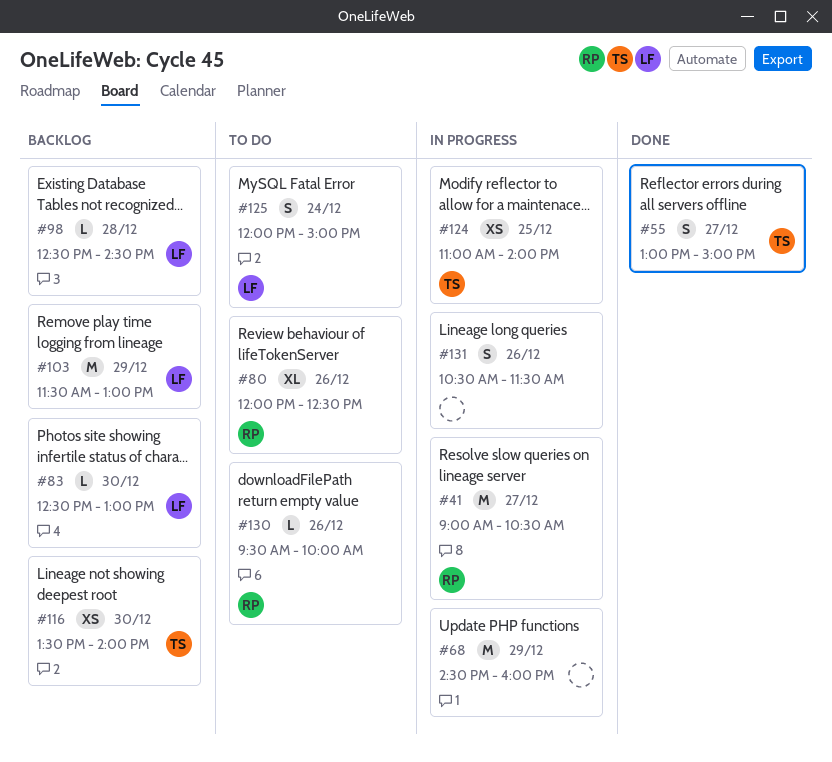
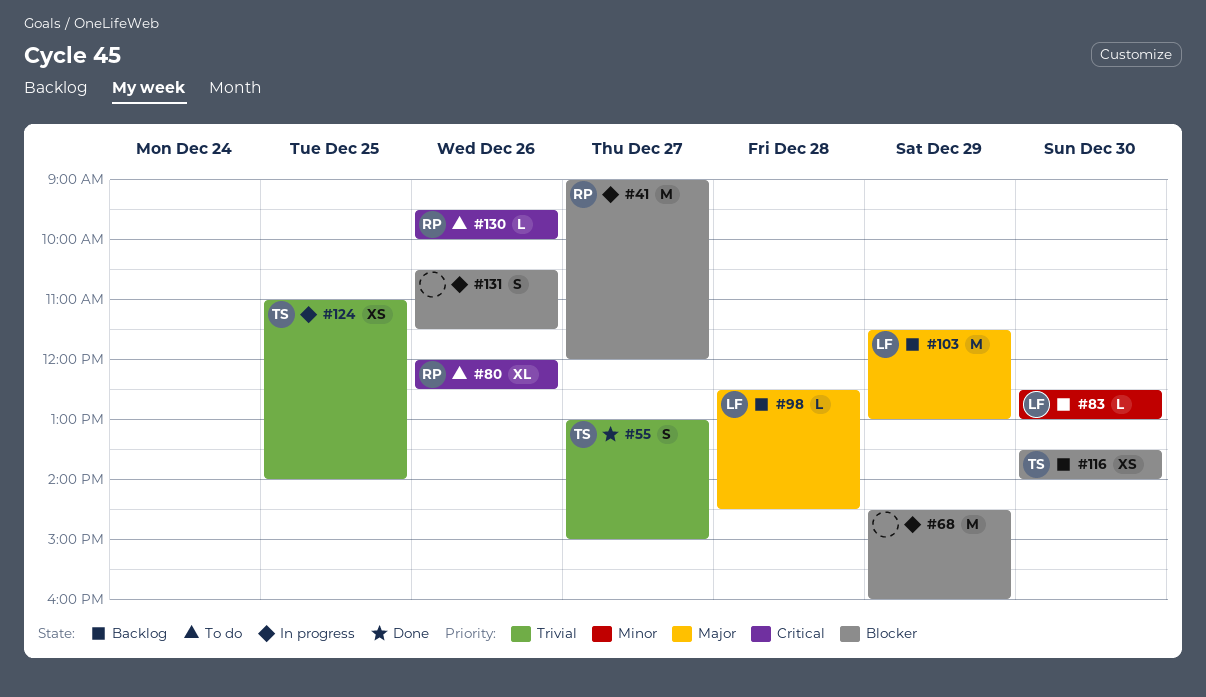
#41, ends: 10:30 -> 12:00
#125: present -> none

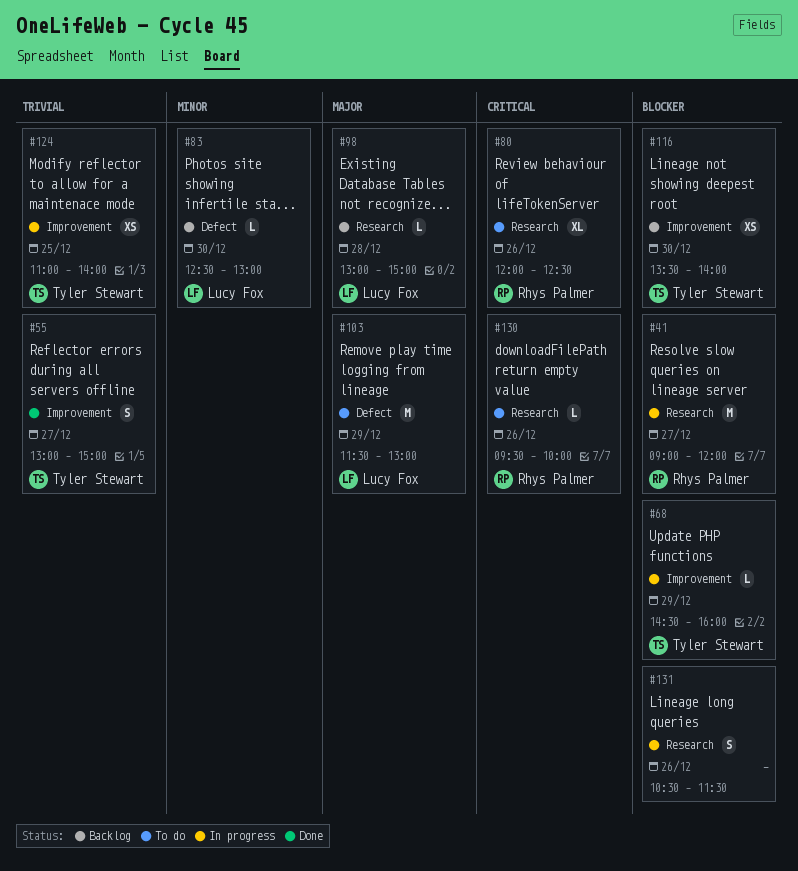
#68, owner: none -> Tyler Stewart
#68, estimate: M -> L
#98, begins: 12:30 -> 13:00
#98, ends: 14:30 -> 15:00
#103, status: Backlog -> To do

